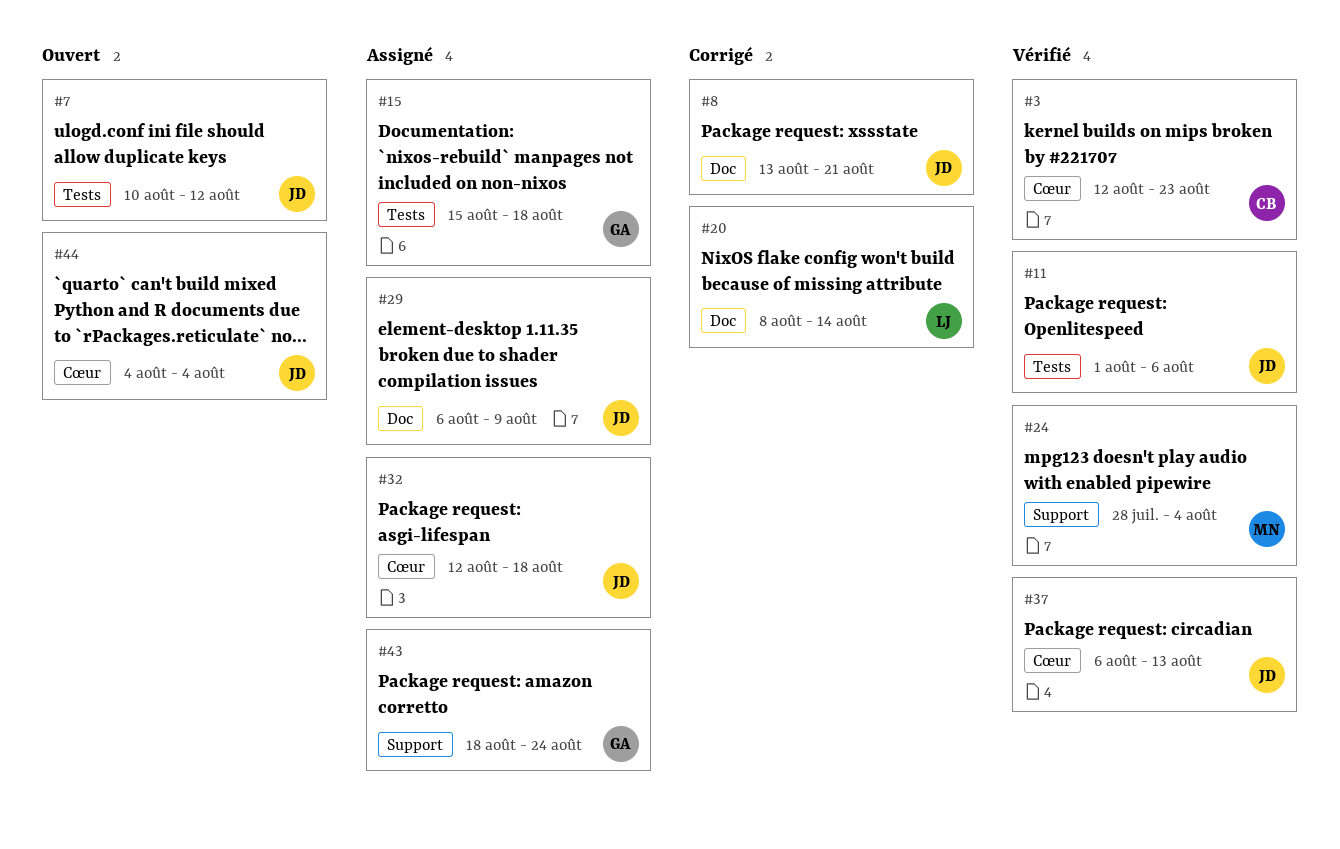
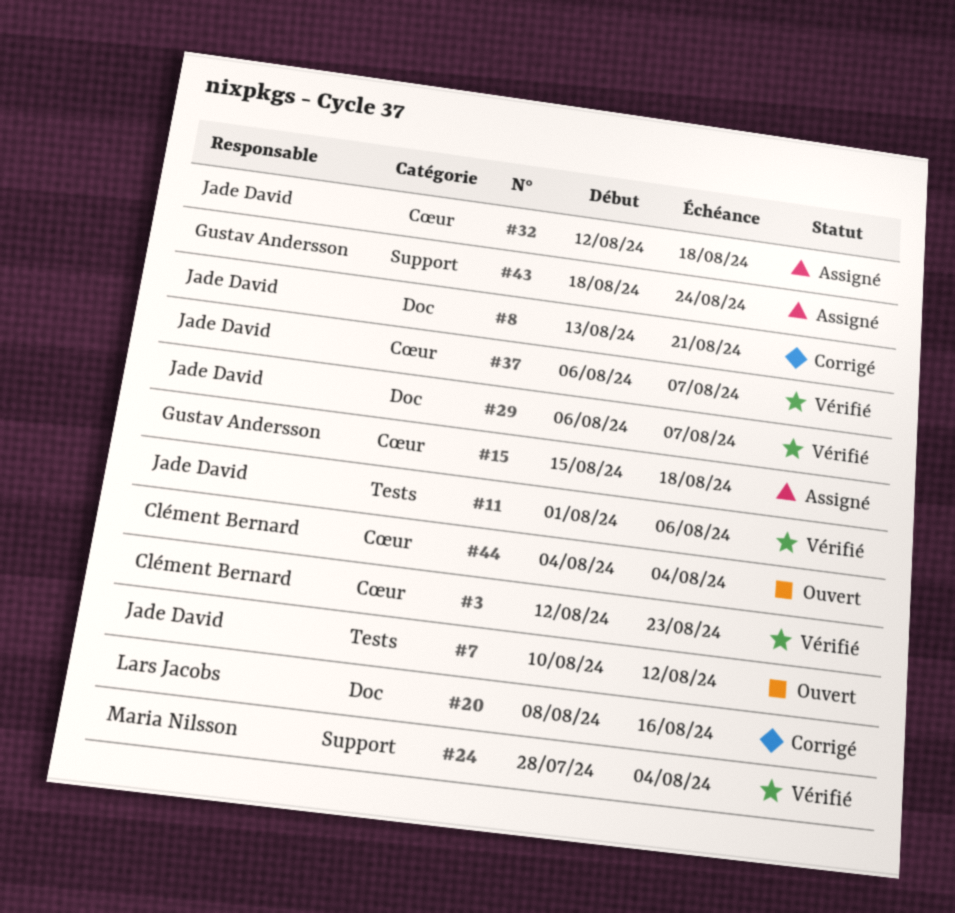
#15, label: Tests -> Cœur
#20, due: Aug 14 -> Aug 16
#29, status: Assigné -> Vérifié
#29, due: Aug 9 -> Aug 7
#37, due: Aug 13 -> Aug 7
#44, owner: Jade David -> Clément Bernard

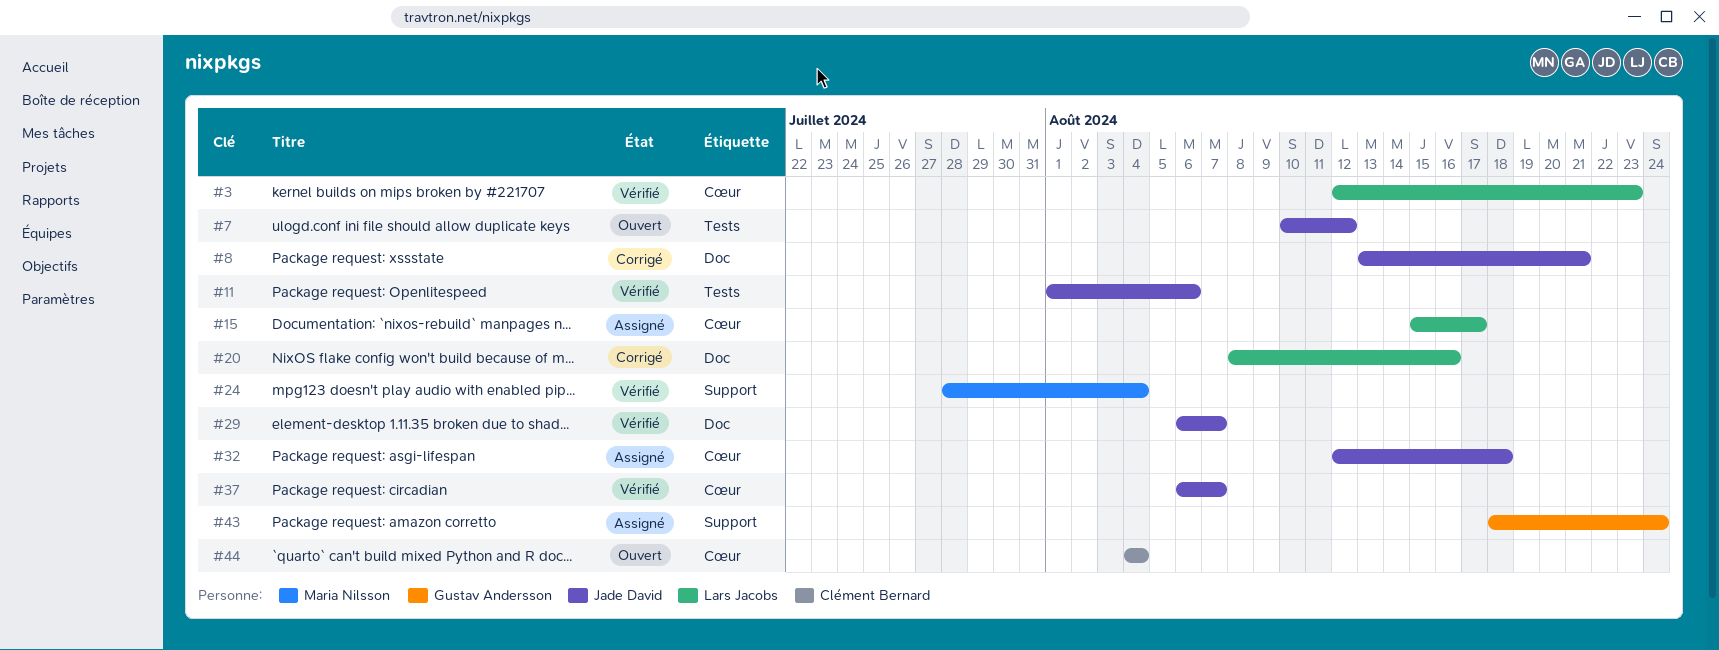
#3, owner: Clément Bernard -> Lars Jacobs
#15, owner: Gustav Andersson -> Lars Jacobs
#15, due: Aug 18 -> Aug 17

